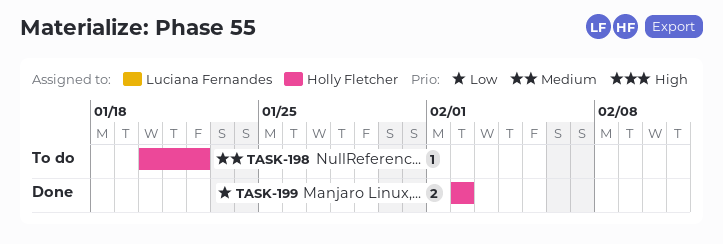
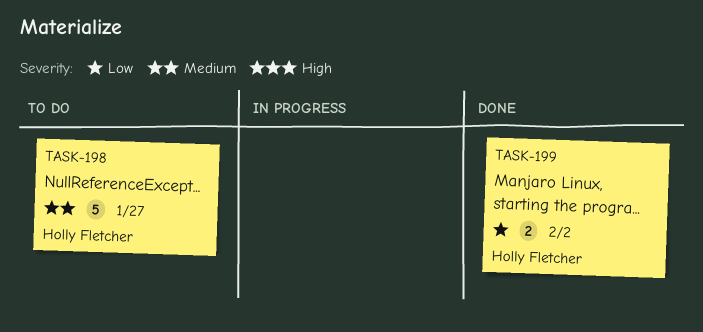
TASK-198, estimate: 1 -> 5
TASK-198, due: Jan 22 -> Jan 27

